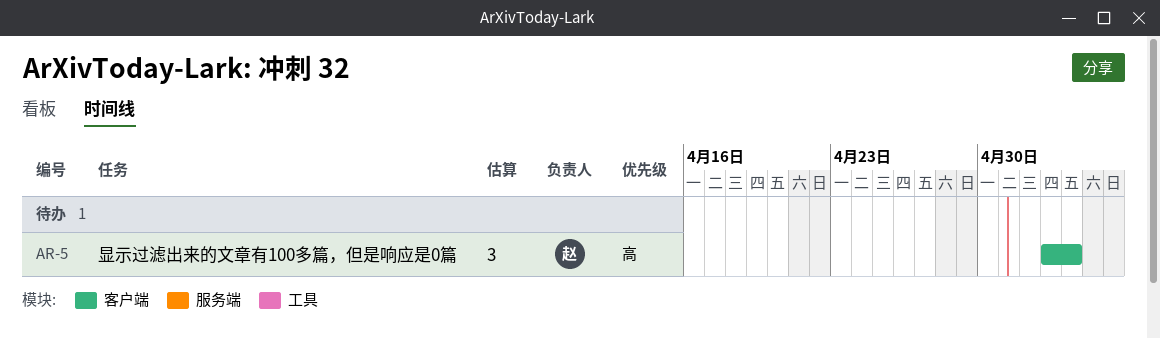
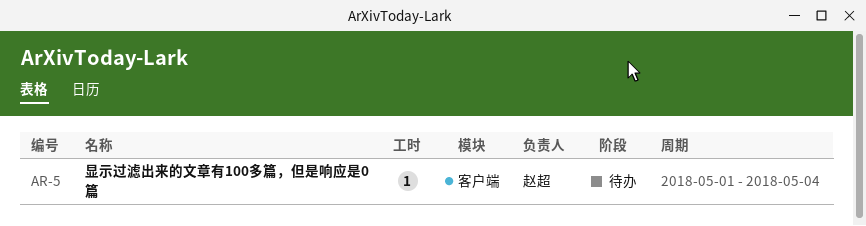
AR-5, estimate: 3 -> 1
AR-5, start: May 3 -> May 1

